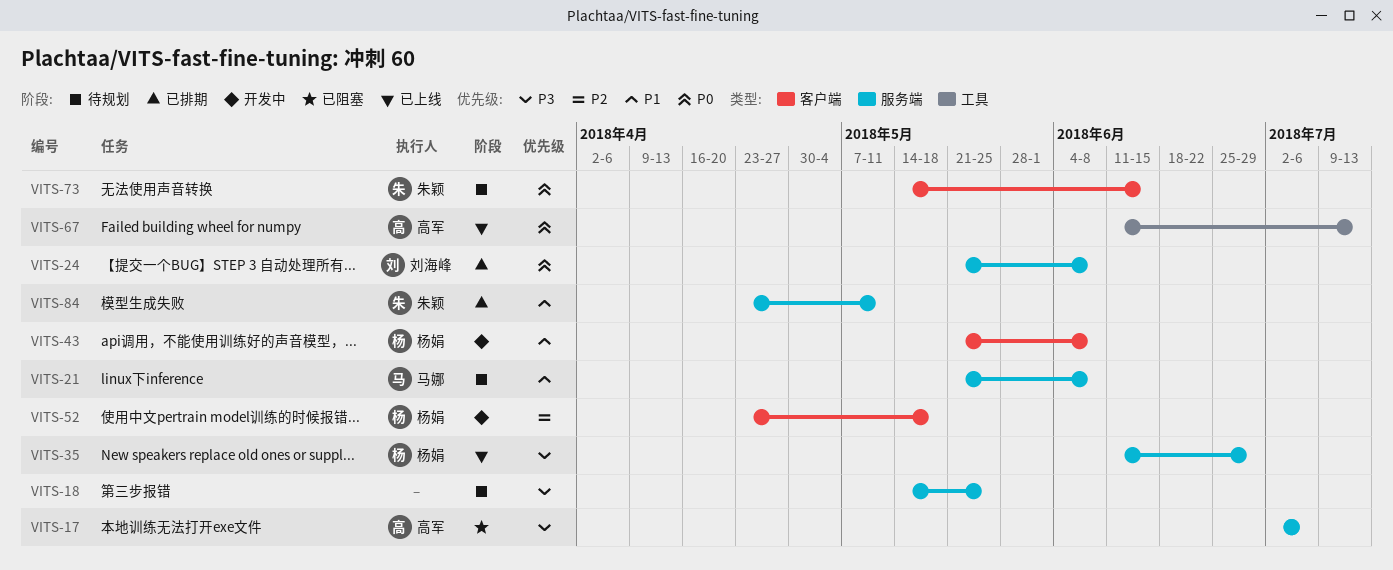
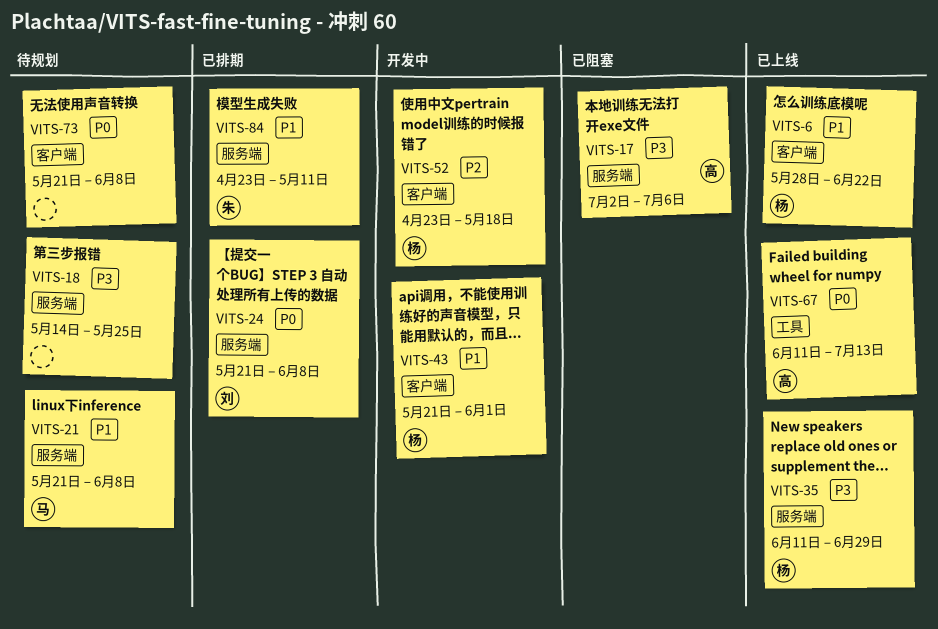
VITS-6: none -> present
VITS-43, due: Jun 8 -> Jun 1
VITS-73, owner: 朱颖 -> none
VITS-73, start: May 14 -> May 21
VITS-73, due: Jun 15 -> Jun 8

